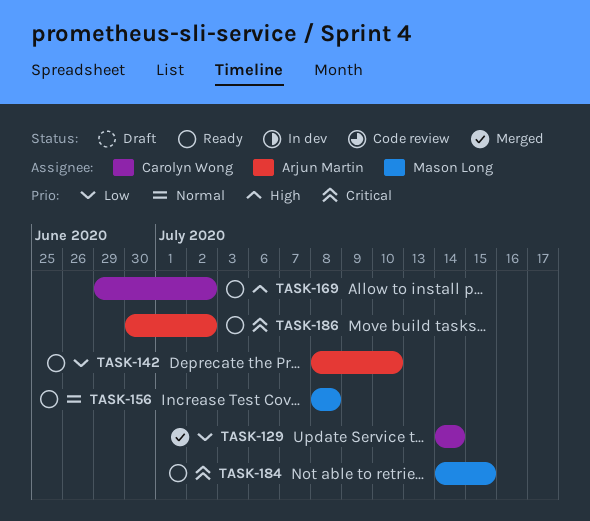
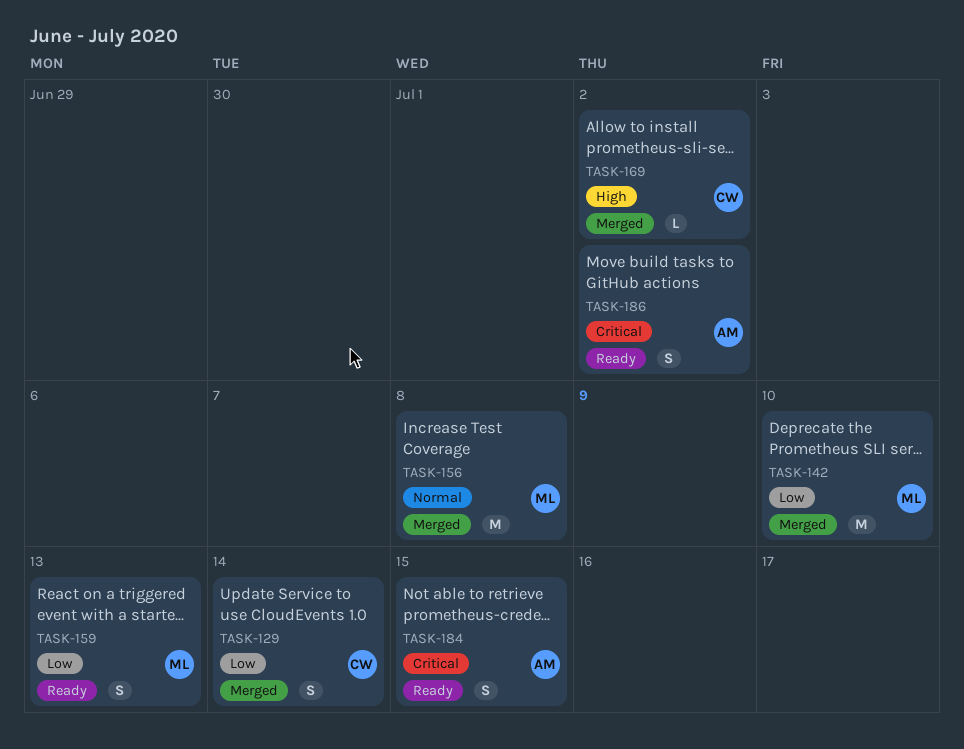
TASK-142, status: Ready -> Merged
TASK-142, owner: Arjun Martin -> Mason Long
TASK-156, status: Ready -> Merged
TASK-159: none -> present
TASK-169, status: Ready -> Merged
TASK-184, owner: Mason Long -> Arjun Martin

